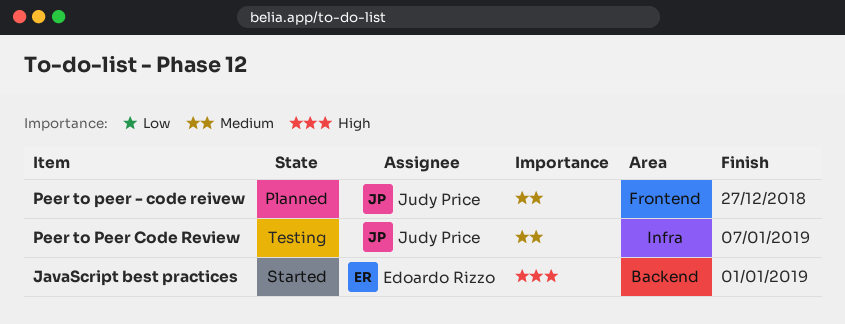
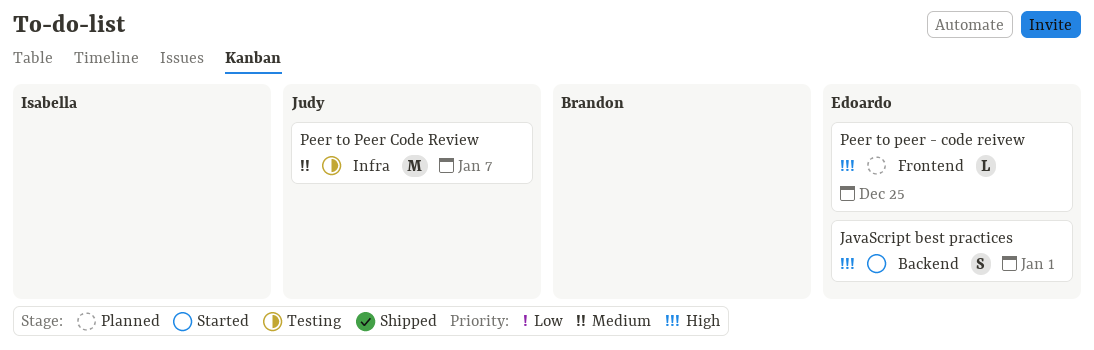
Peer to peer - code reivew, owner: Judy Price -> Edoardo Rizzo
Peer to peer - code reivew, priority: Medium -> High
Peer to peer - code reivew, due: Dec 27 -> Dec 25

